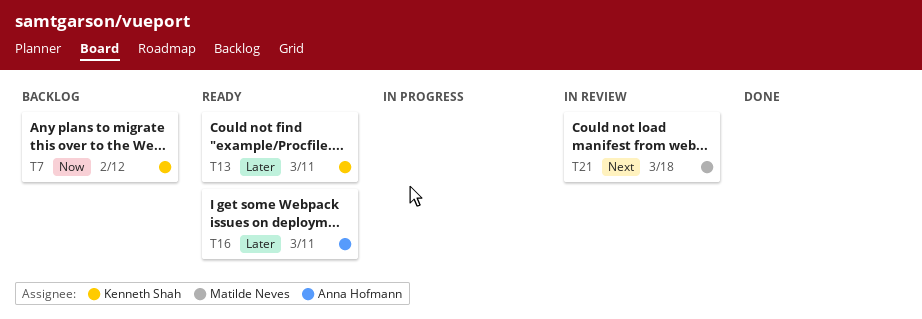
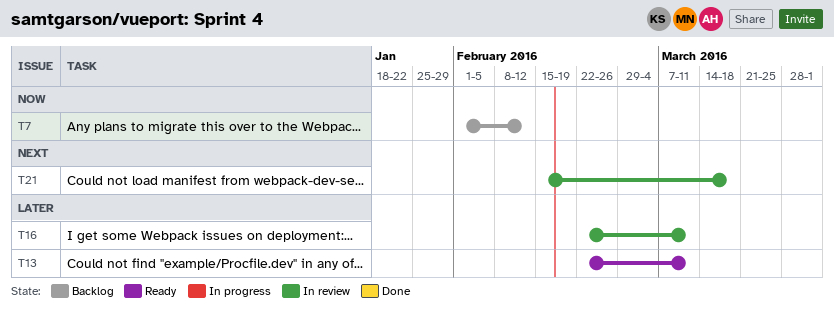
T16, status: Ready -> In review

